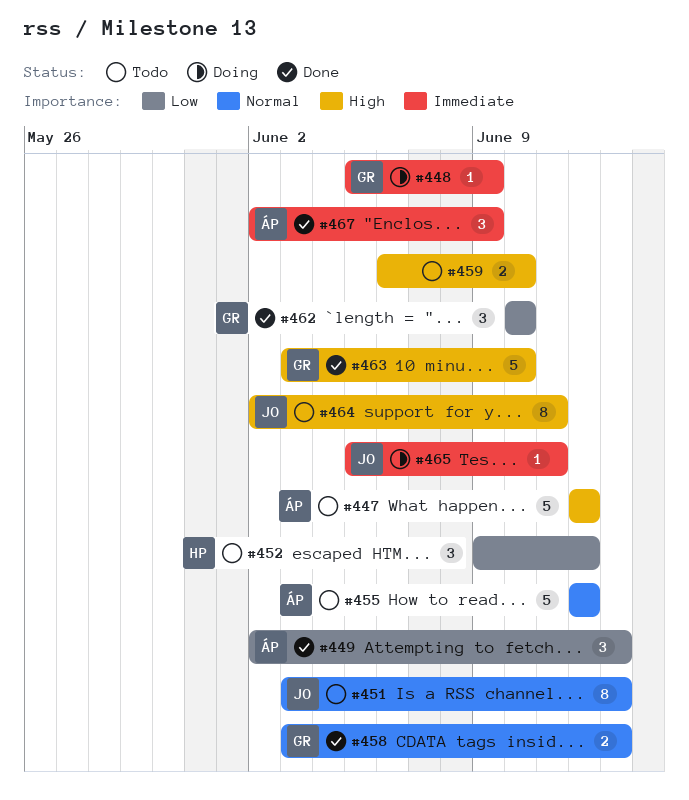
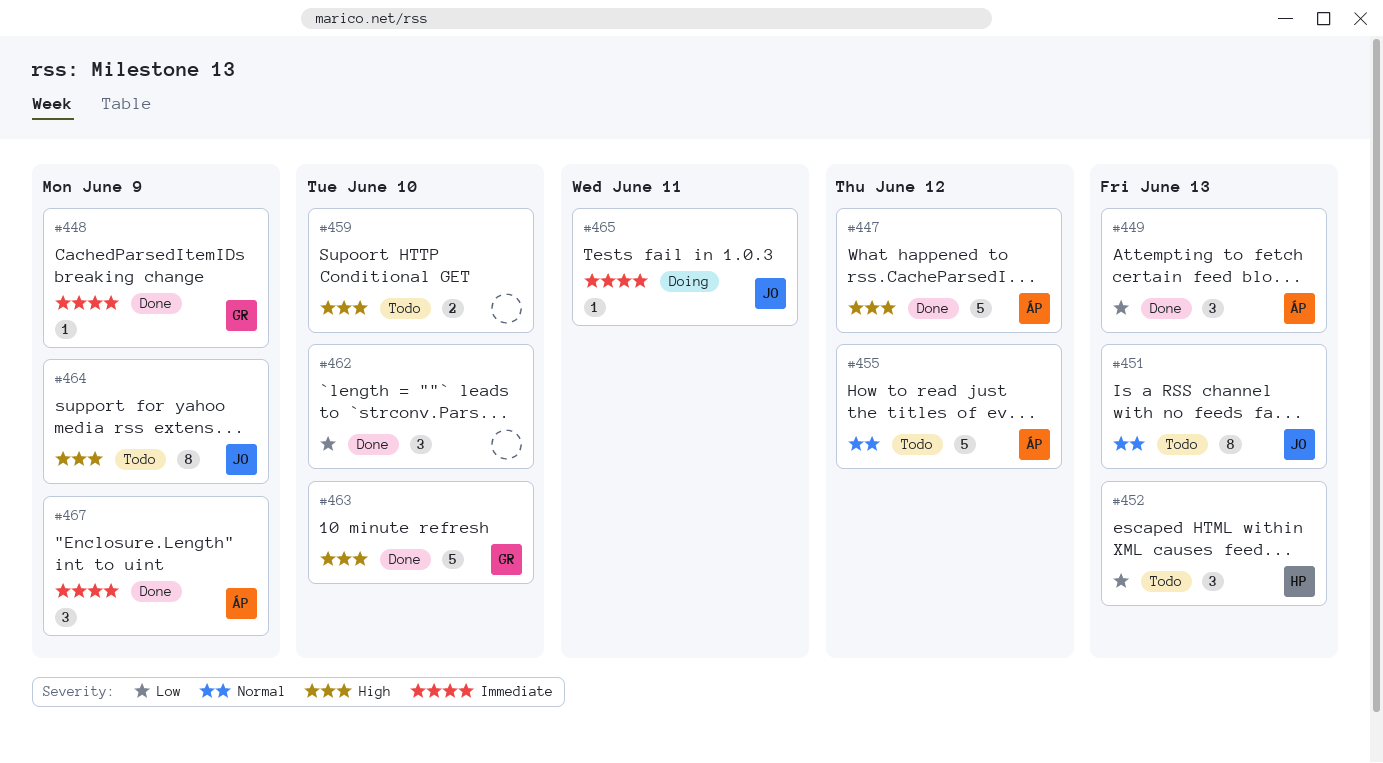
#447, status: Todo -> Done
#448, status: Doing -> Done
#452, due: Jun 12 -> Jun 13
#458: present -> none
#462, owner: GR -> none
#464, due: Jun 11 -> Jun 9

